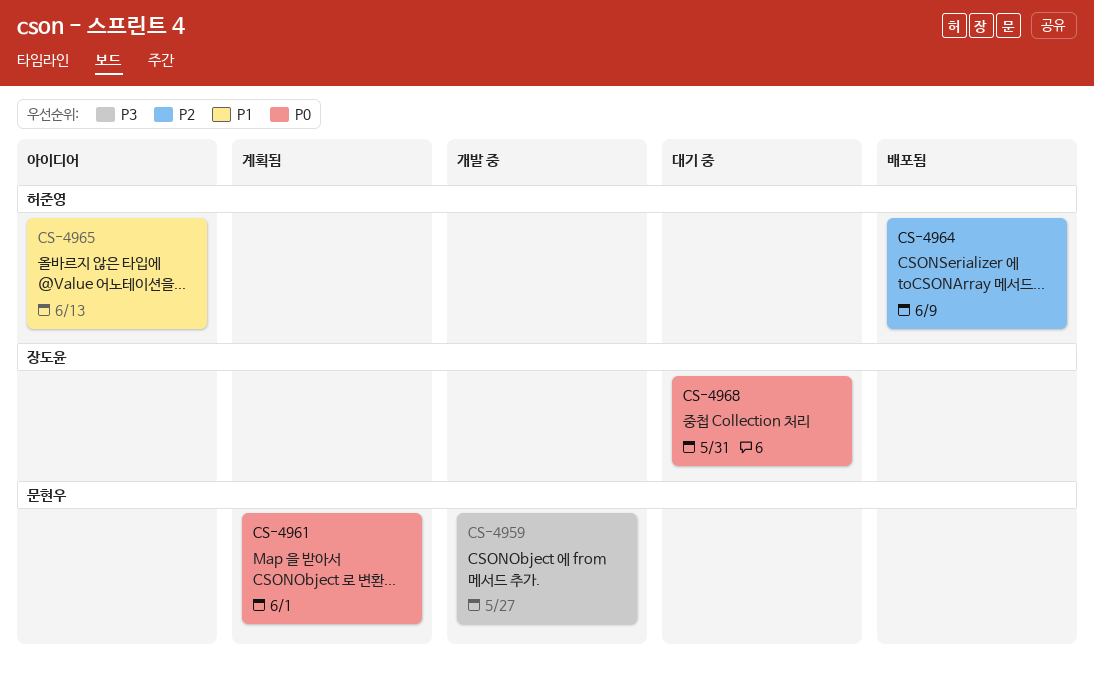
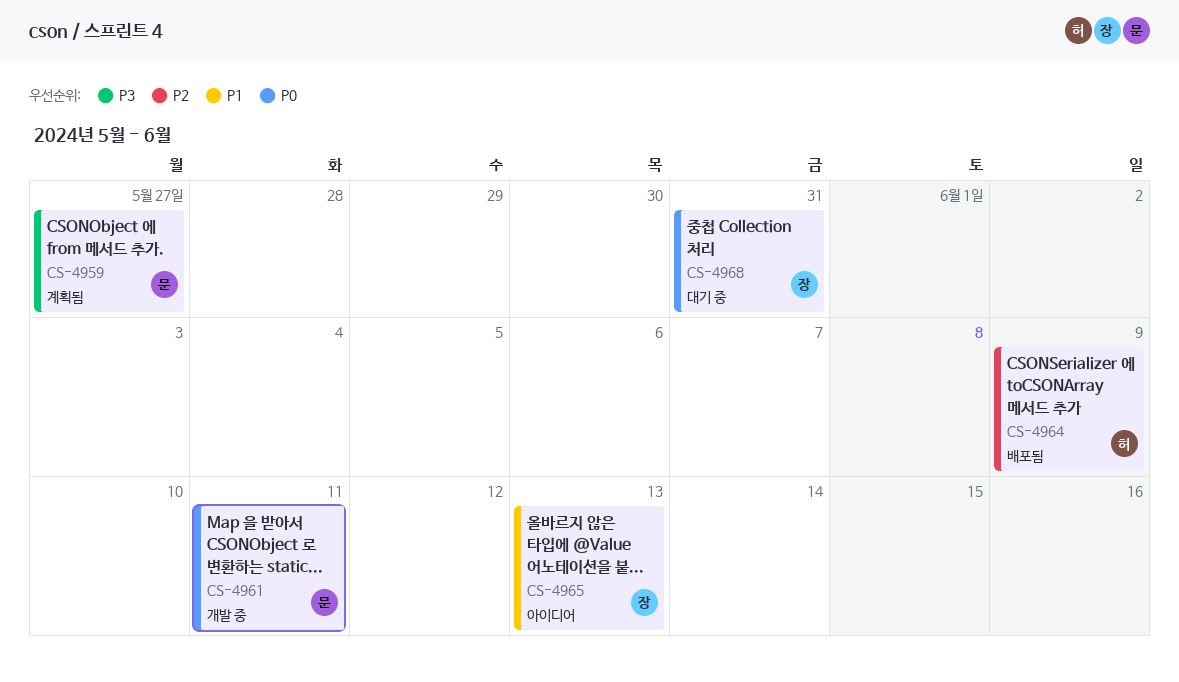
CS-4959, status: 개발 중 -> 계획됨
CS-4961, status: 계획됨 -> 개발 중
CS-4961, due: Jun 1 -> Jun 11
CS-4965, owner: 허준영 -> 장도윤

